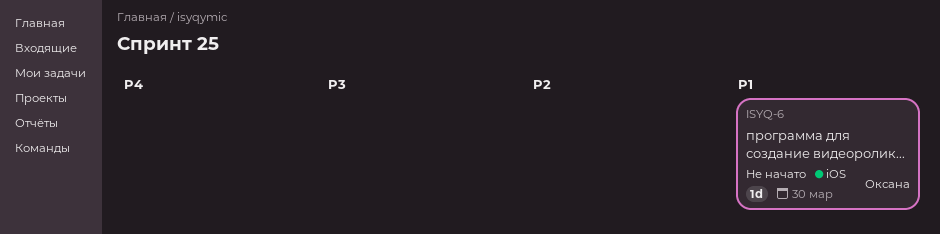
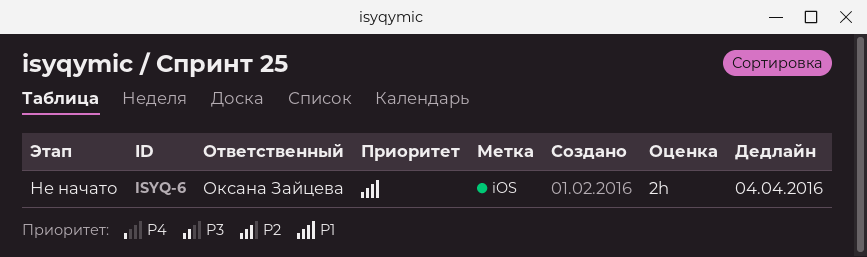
ISYQ-6, estimate: 1d -> 2h
ISYQ-6, due: Mar 30 -> Apr 4

